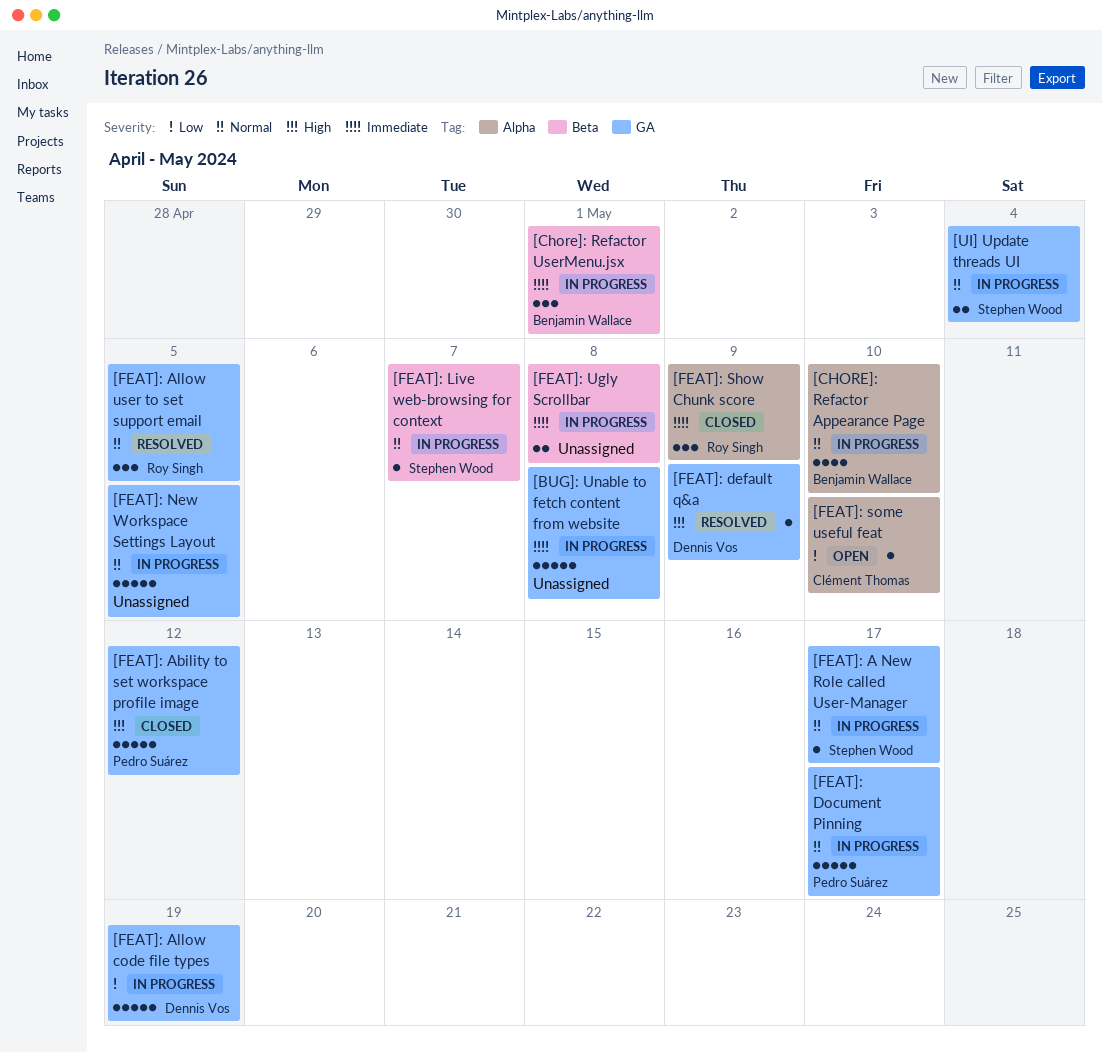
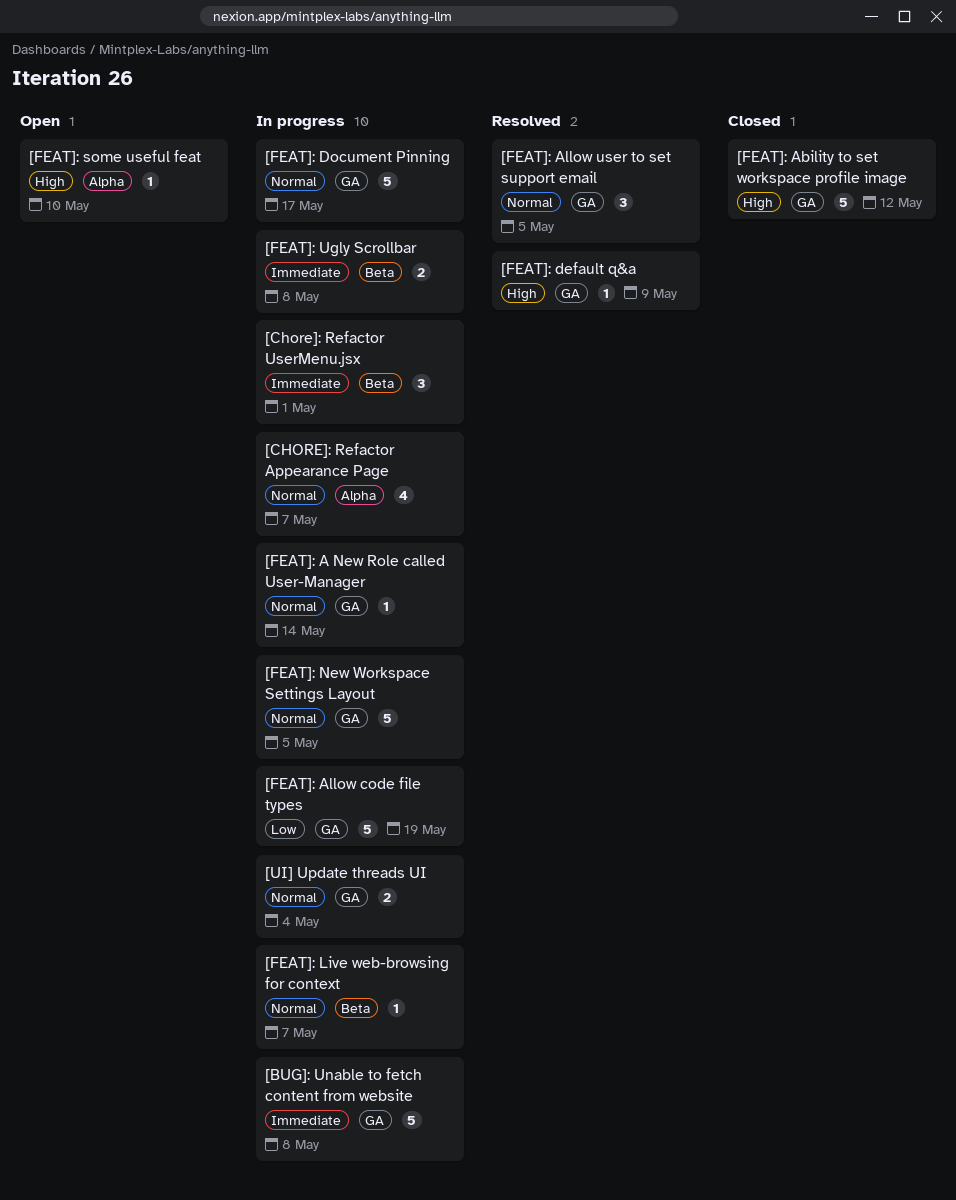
[CHORE]: Refactor Appearance Page, due: May 10 -> May 7
[FEAT]: A New Role called User-Manager, due: May 17 -> May 14
[FEAT]: Show Chunk score: present -> none
[FEAT]: some useful feat, priority: Low -> High

